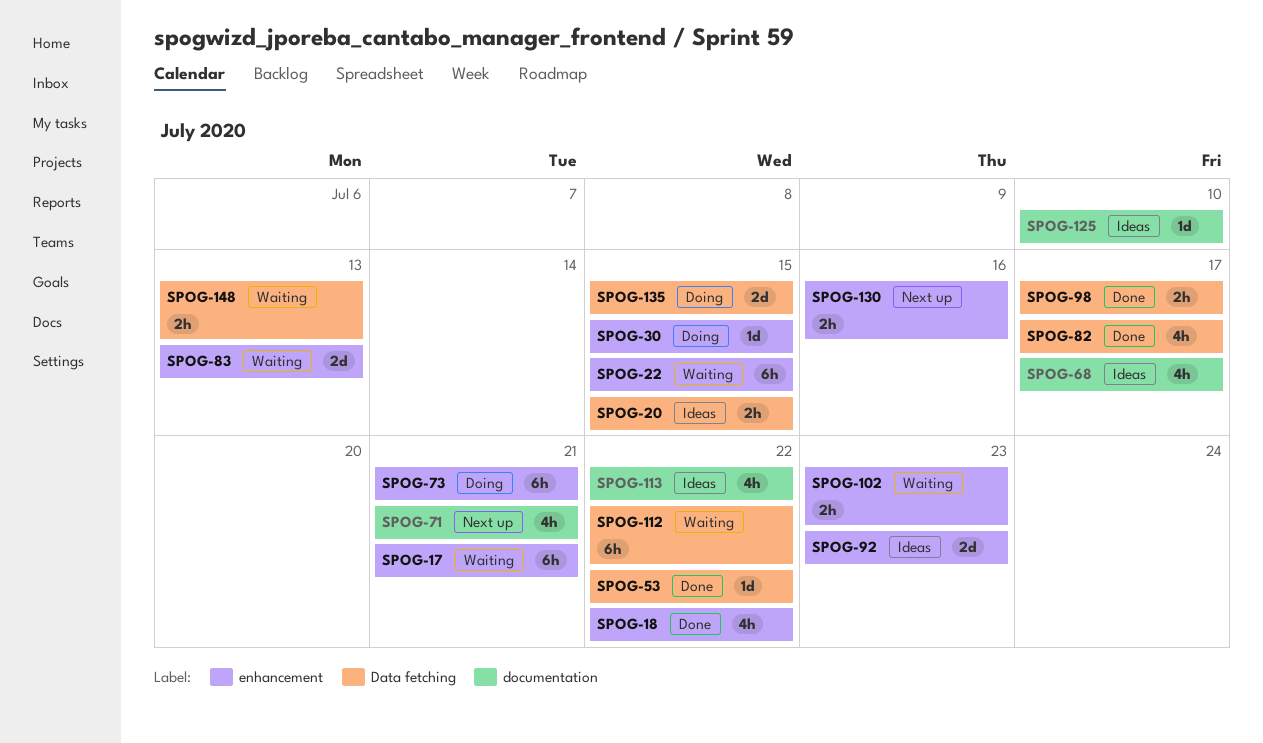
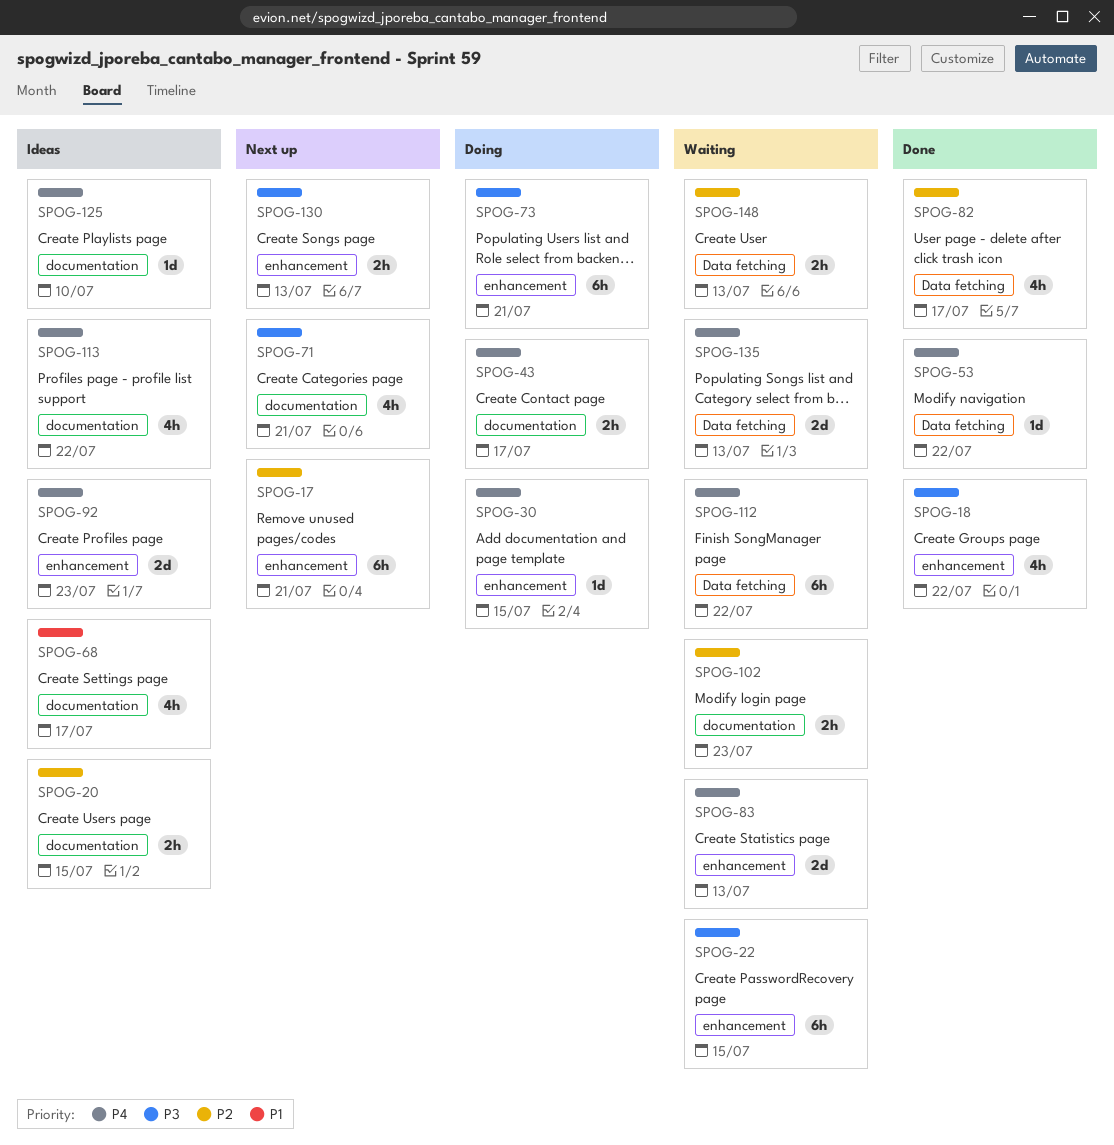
SPOG-17, status: Waiting -> Next up
SPOG-20, label: Data fetching -> documentation
SPOG-43: none -> present
SPOG-98: present -> none
SPOG-102, label: enhancement -> documentation
SPOG-130, due: Jul 16 -> Jul 13
SPOG-135, status: Doing -> Waiting
SPOG-135, due: Jul 15 -> Jul 13

